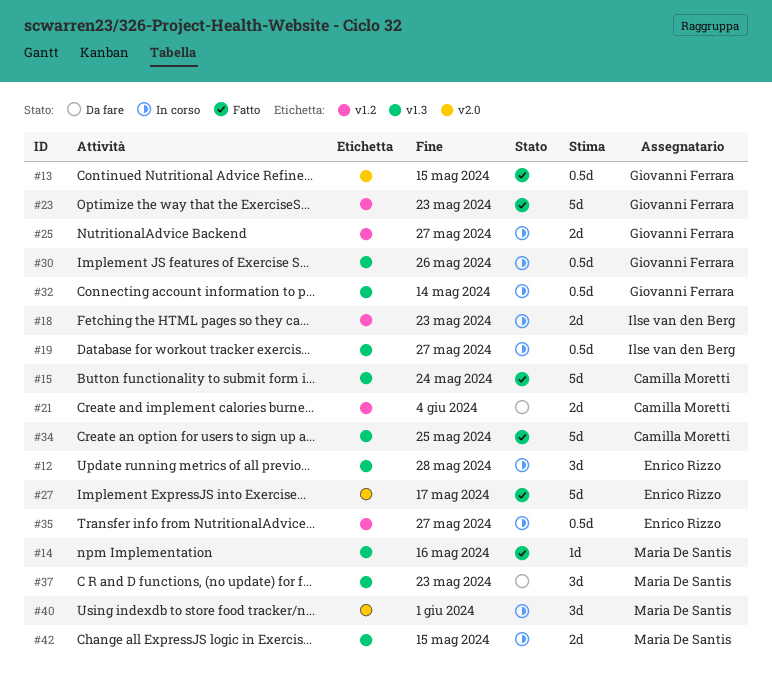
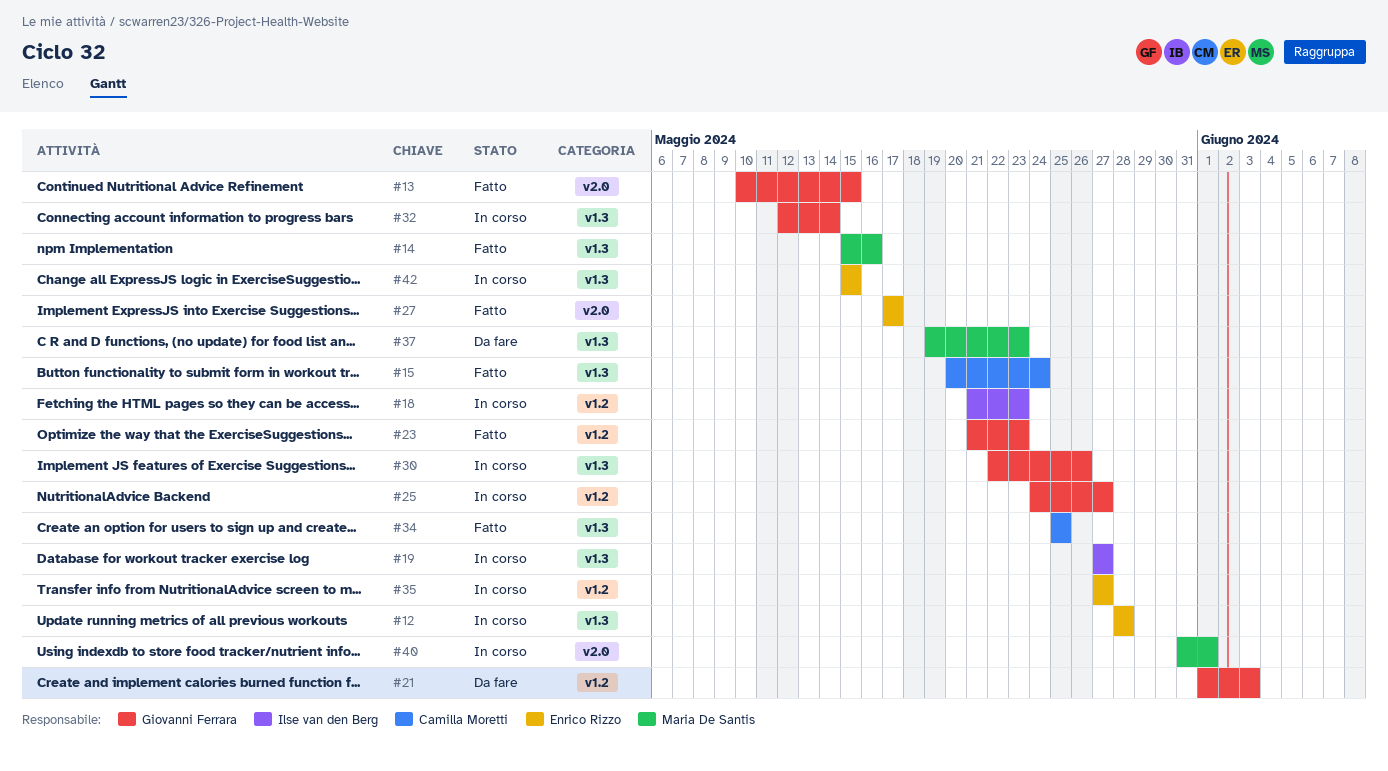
#21, owner: Camilla Moretti -> Giovanni Ferrara
#21, due: Jun 4 -> Jun 3
#42, owner: Maria De Santis -> Enrico Rizzo

